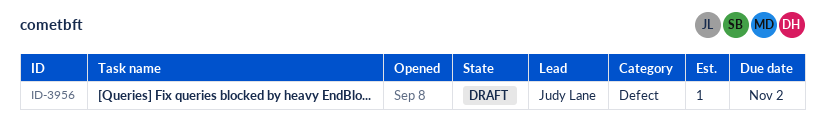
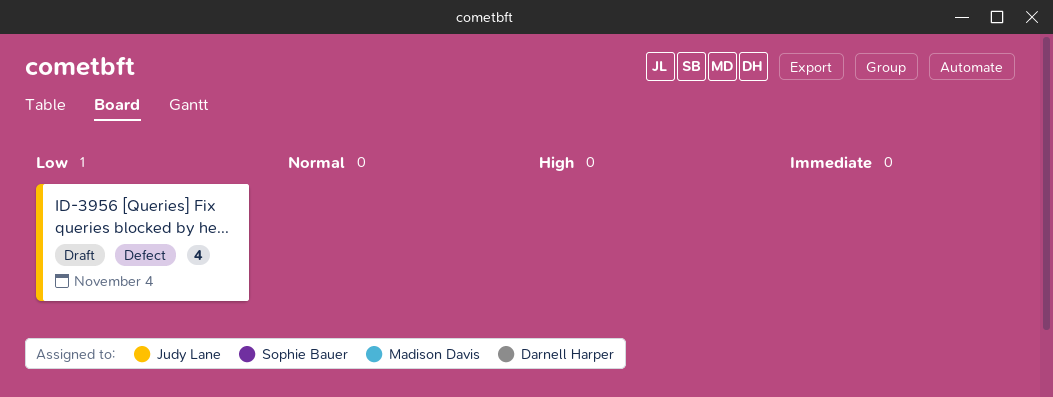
ID-3956, estimate: 1 -> 4
ID-3956, due: Nov 2 -> Nov 4

